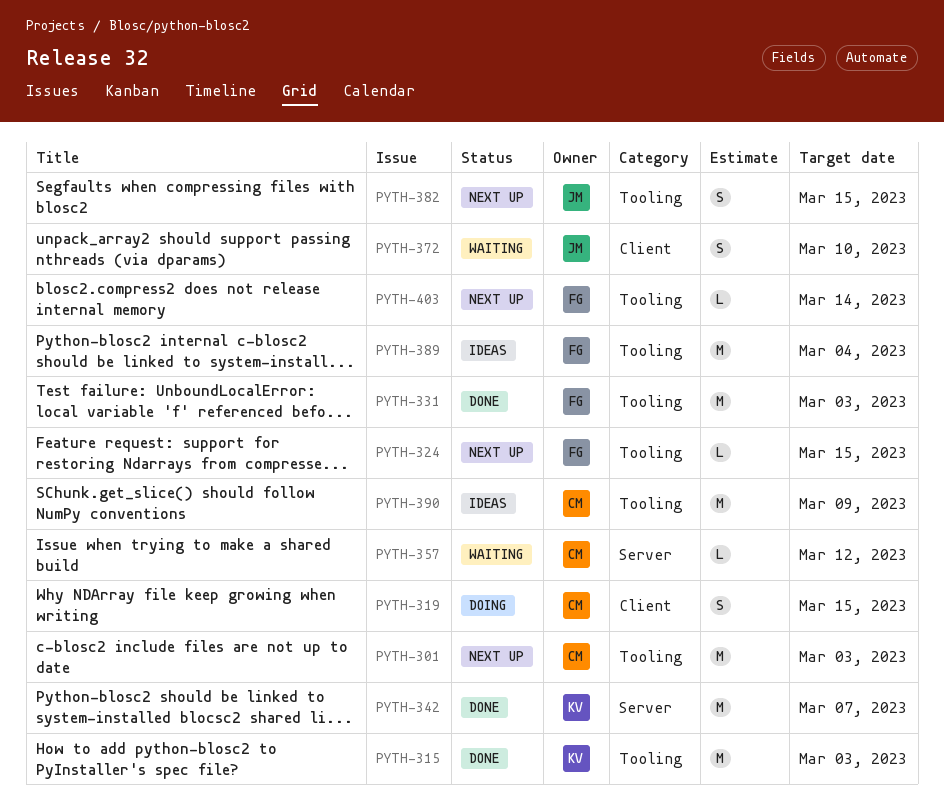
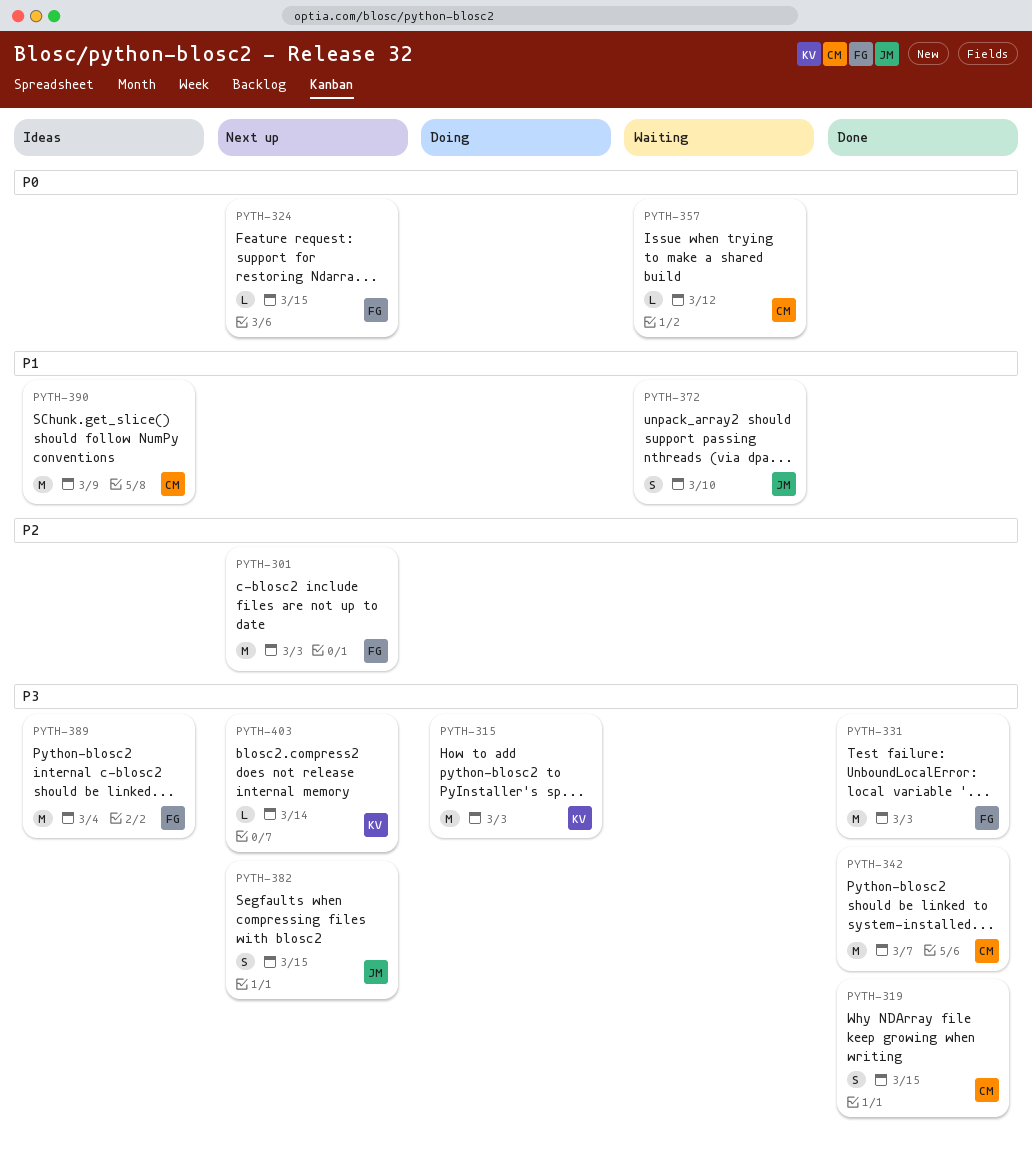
PYTH-301, owner: CM -> FG
PYTH-315, status: Done -> Doing
PYTH-319, status: Doing -> Done
PYTH-342, owner: KV -> CM
PYTH-403, owner: FG -> KV

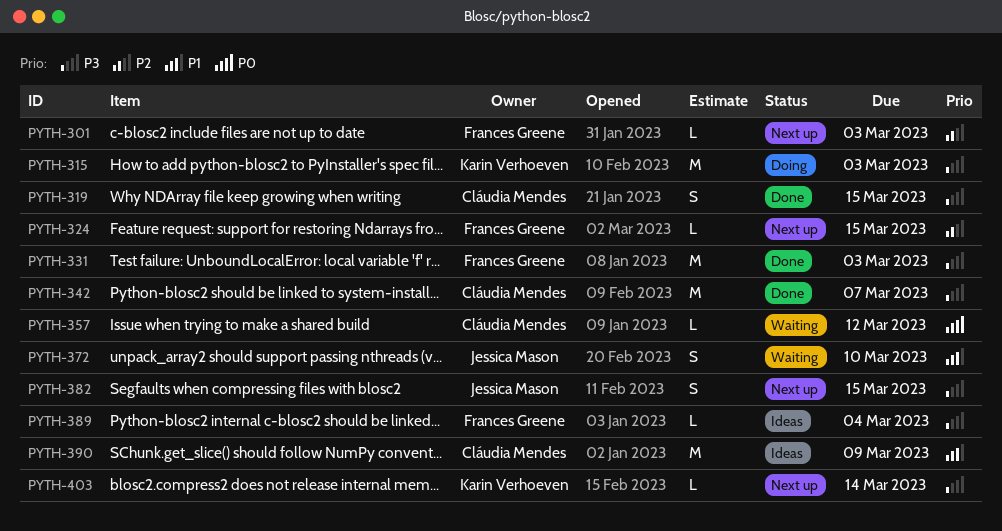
PYTH-301, estimate: M -> L
PYTH-324, priority: P0 -> P2
PYTH-389, estimate: M -> L

